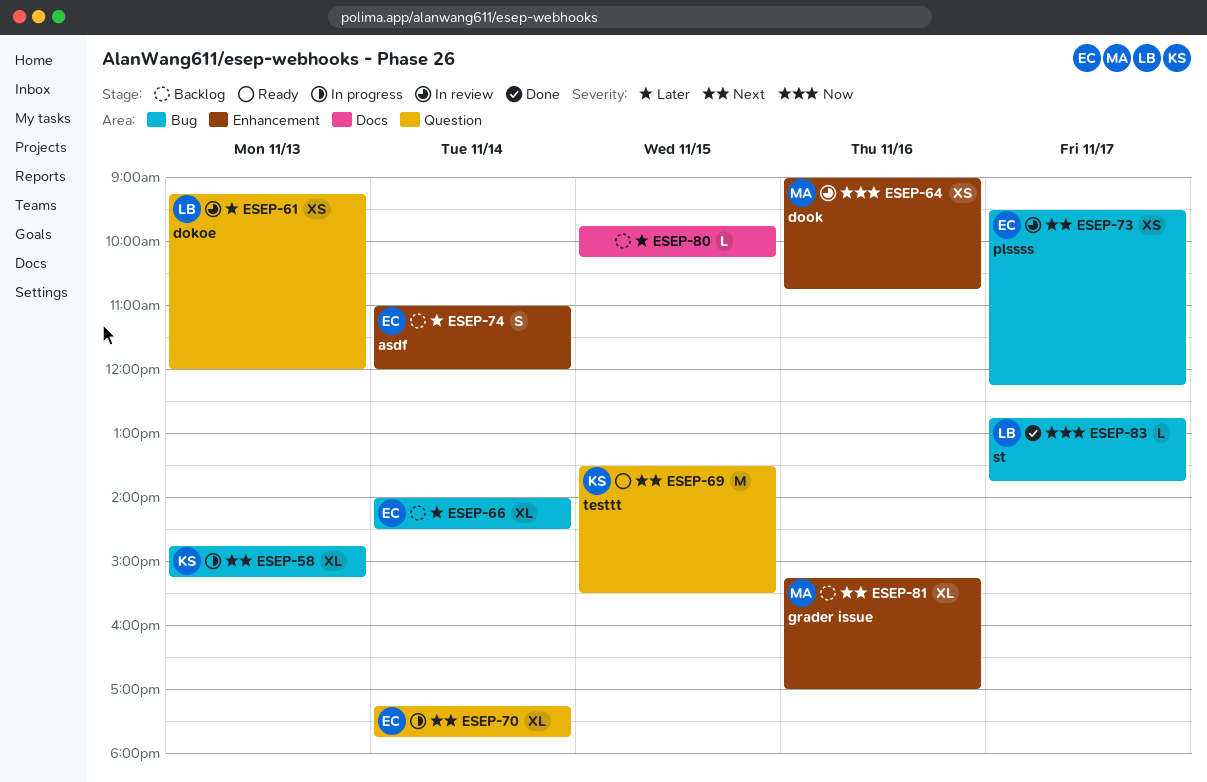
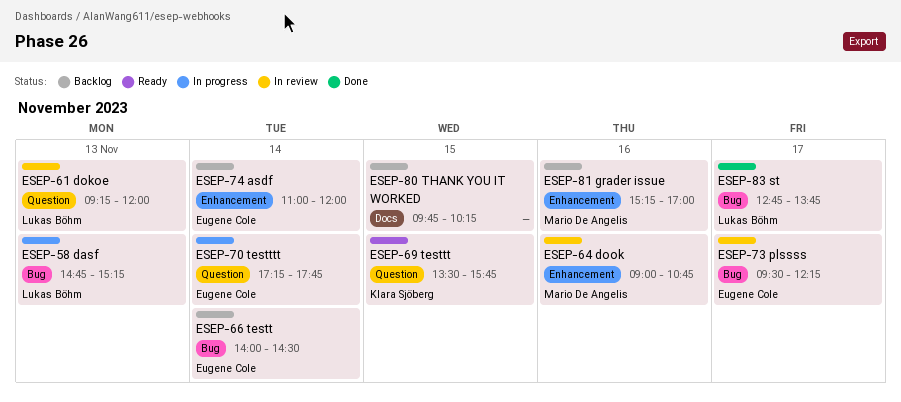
ESEP-58, owner: Klara Sjöberg -> Lukas Böhm
ESEP-69, ends: 15:30 -> 15:45

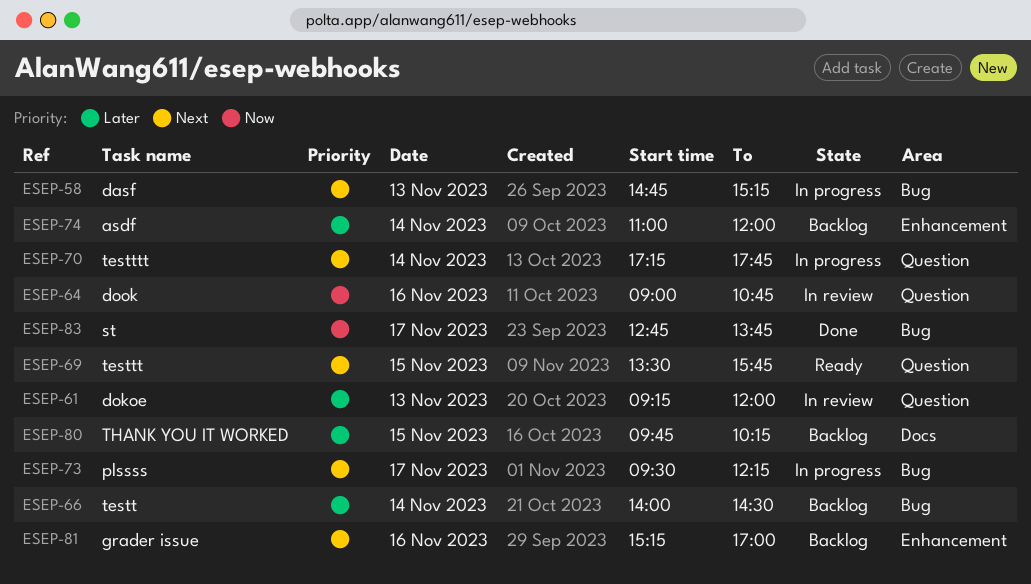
ESEP-64, label: Enhancement -> Question
ESEP-73, status: In review -> In progress

